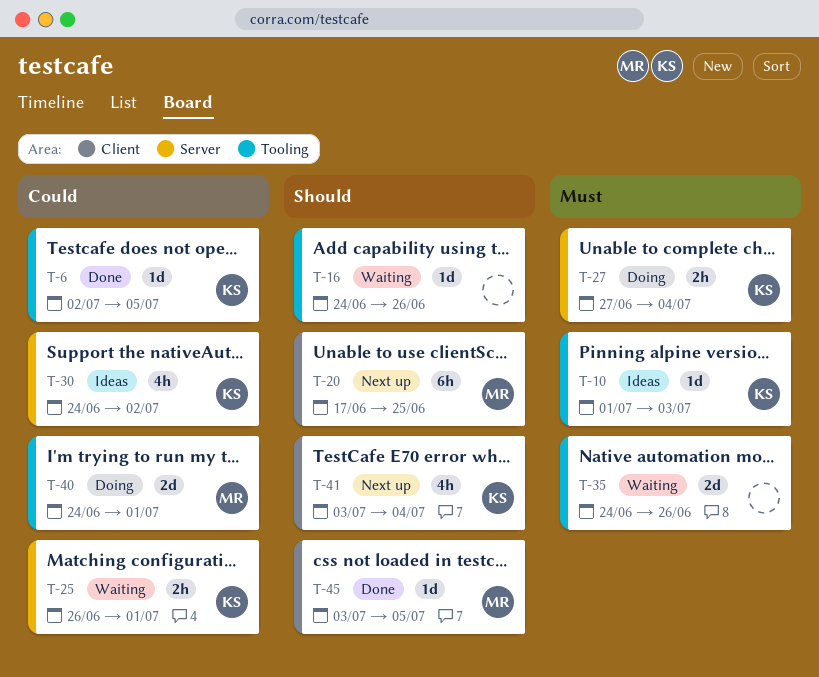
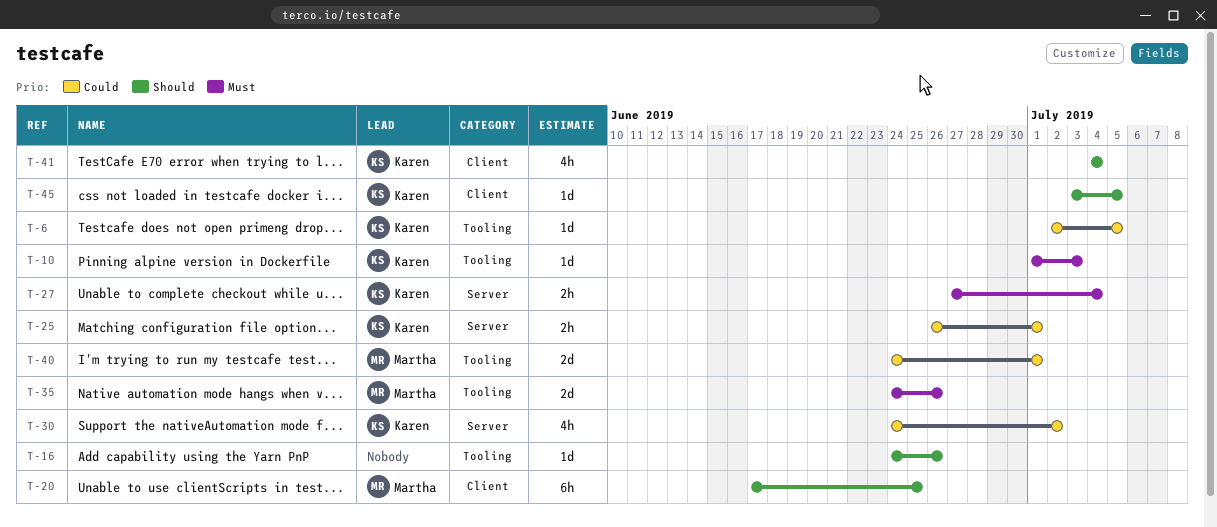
T-35, owner: none -> Martha
T-41, start: Jul 3 -> Jul 4
T-45, owner: Martha -> Karen

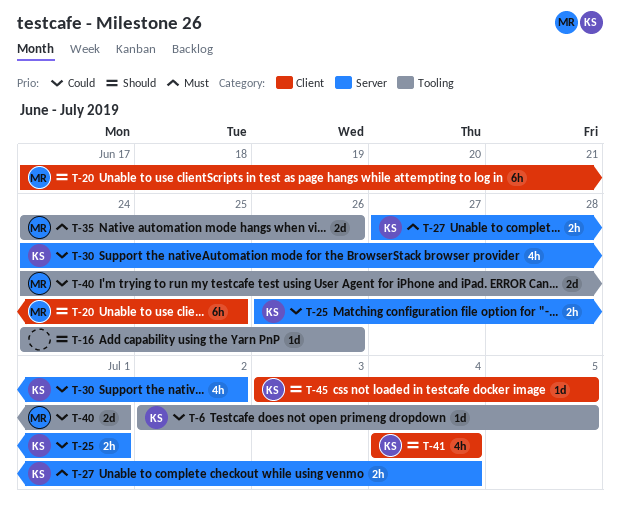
T-10: present -> none

